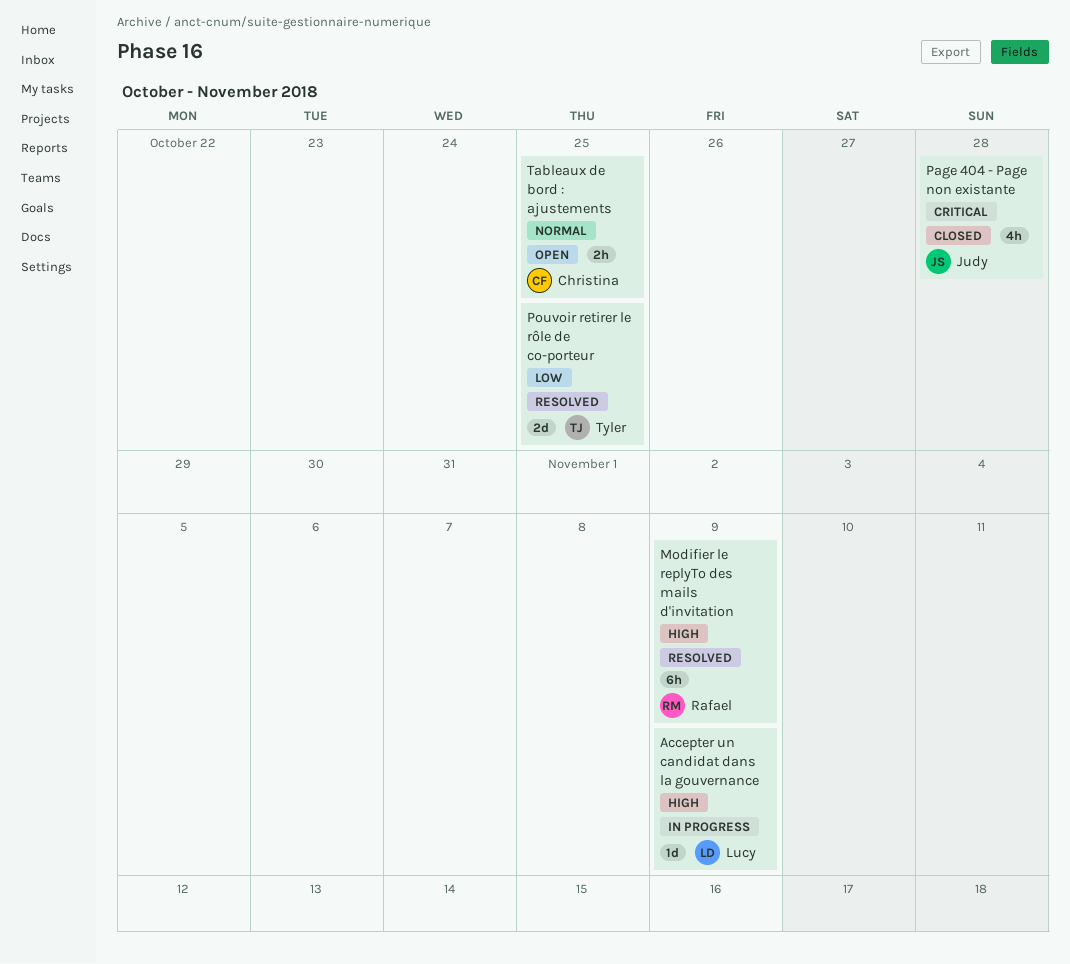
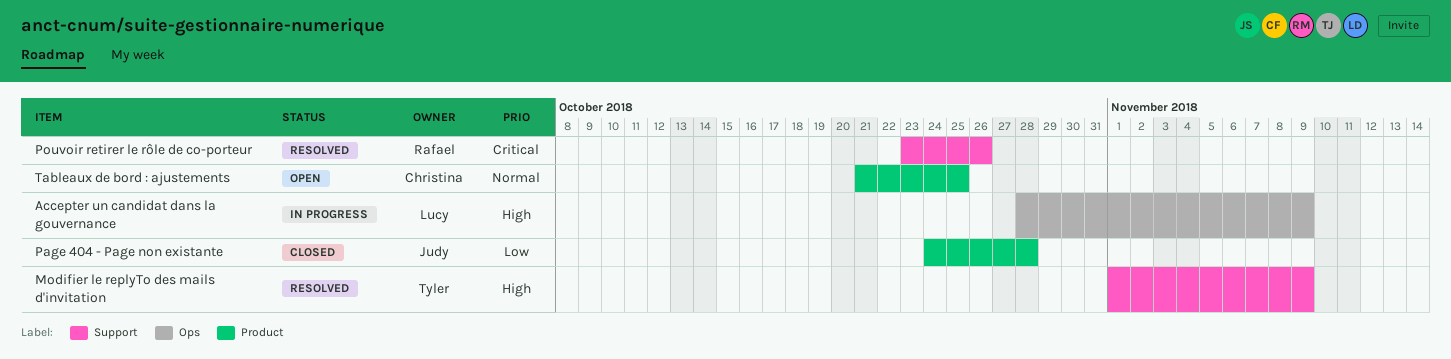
Modifier le replyTo des mails d'invitation, owner: Rafael -> Tyler
Page 404 - Page non existante, priority: Critical -> Low
Pouvoir retirer le rôle de co-porteur, owner: Tyler -> Rafael
Pouvoir retirer le rôle de co-porteur, priority: Low -> Critical
Pouvoir retirer le rôle de co-porteur, due: Oct 25 -> Oct 26

